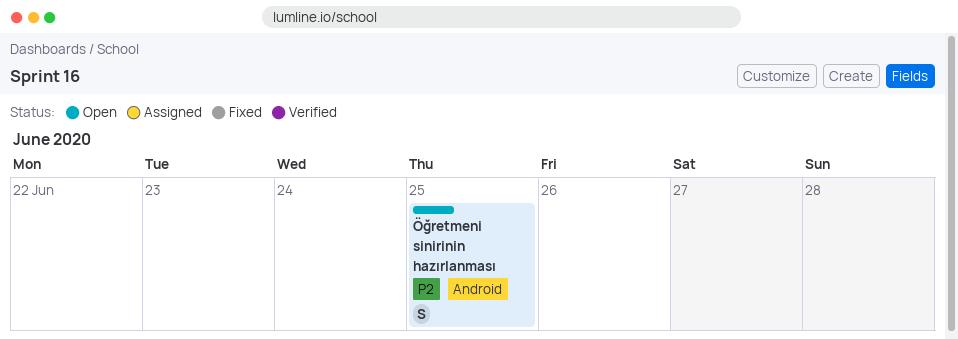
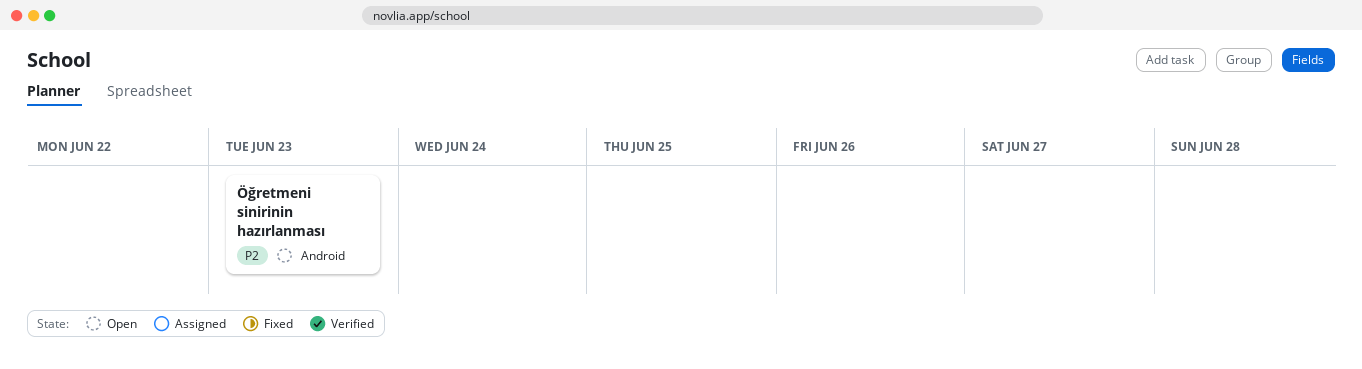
Öğretmeni sinirinin hazırlanması, due: Jun 25 -> Jun 23

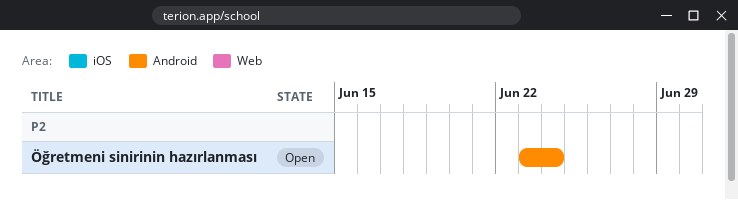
Öğretmeni sinirinin hazırlanması, due: Jun 23 -> Jun 24

